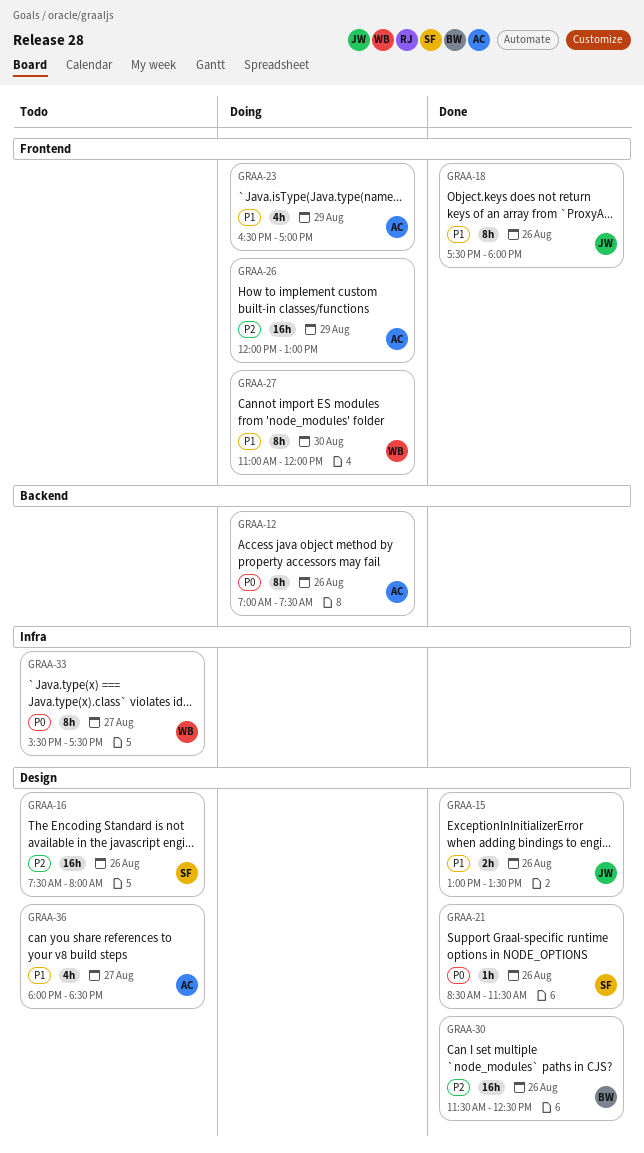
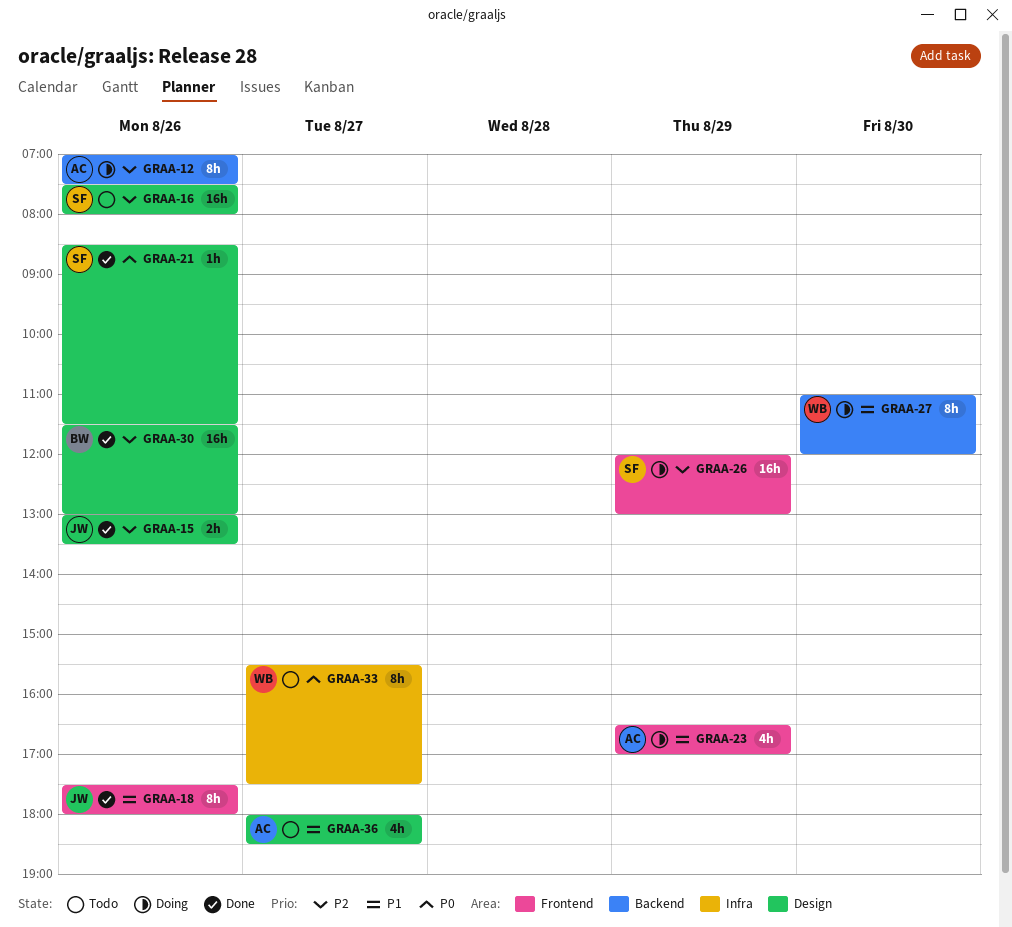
GRAA-12, priority: P0 -> P2
GRAA-15, priority: P1 -> P2
GRAA-26, owner: AC -> SF
GRAA-27, label: Frontend -> Backend
GRAA-30, ends: 12:30 -> 13:00

